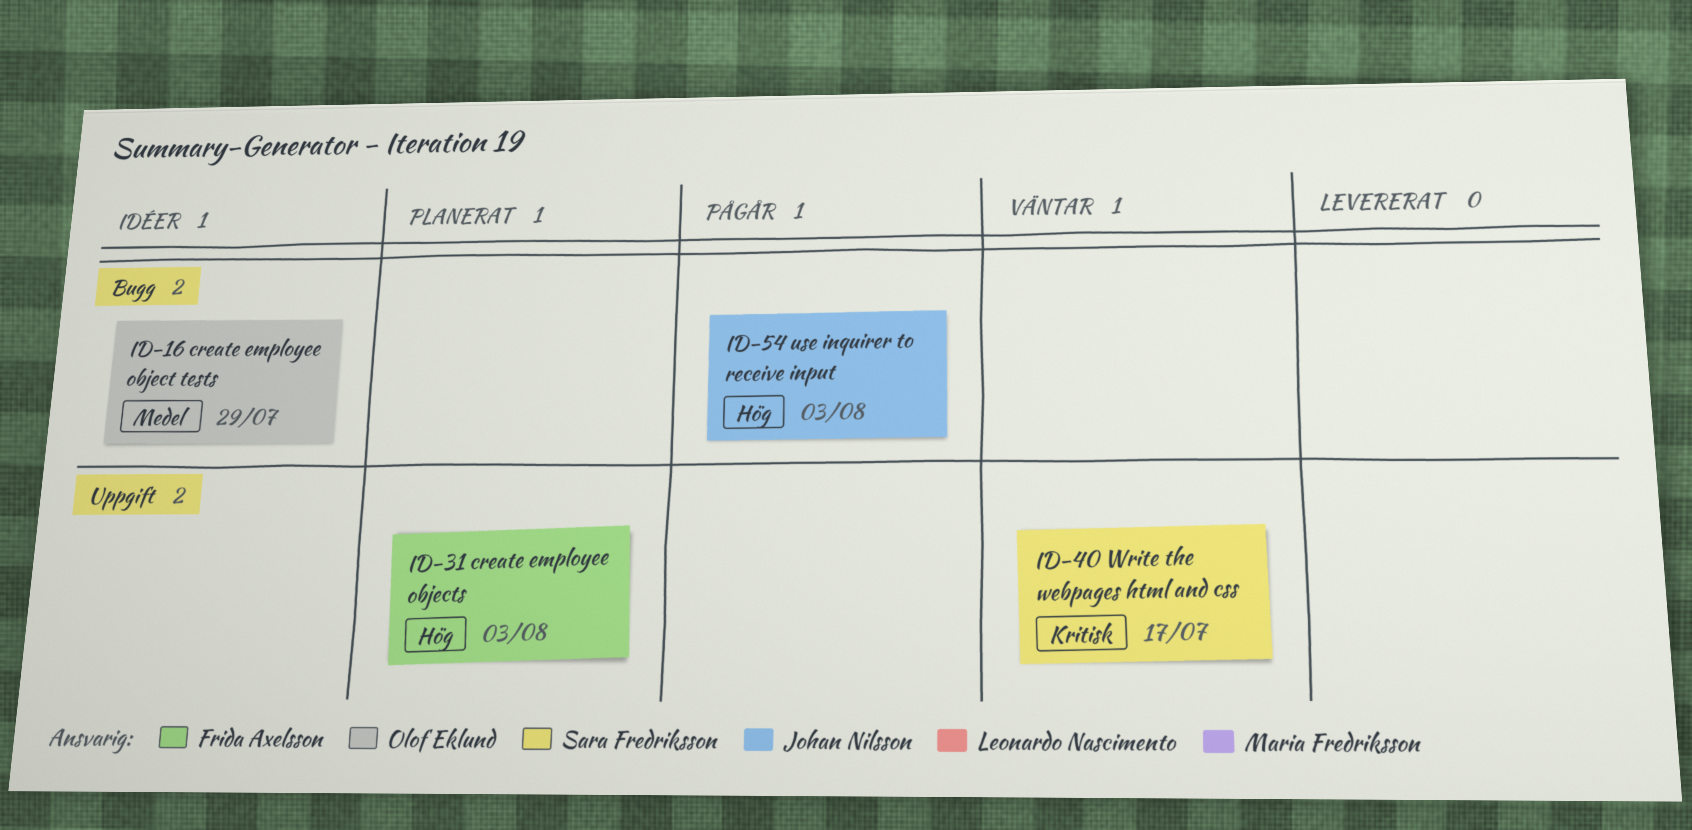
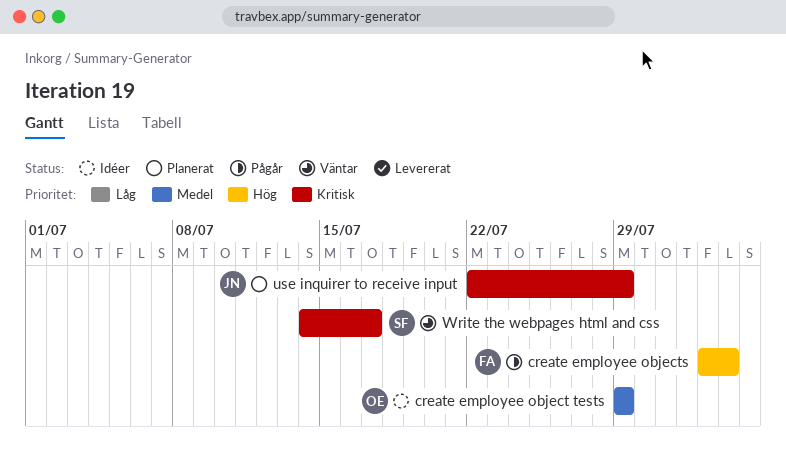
create employee objects, status: Planerat -> Pågår
use inquirer to receive input, status: Pågår -> Planerat
use inquirer to receive input, priority: Hög -> Kritisk
use inquirer to receive input, due: Aug 3 -> Jul 29

